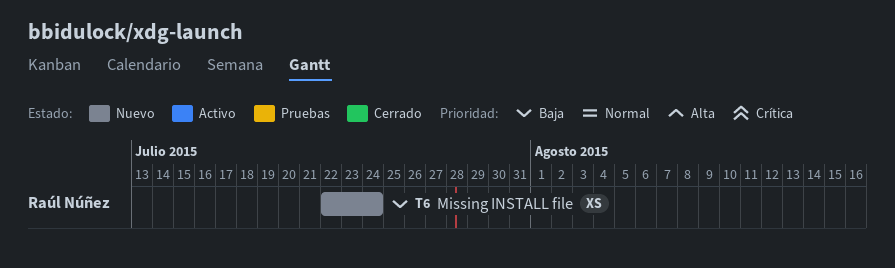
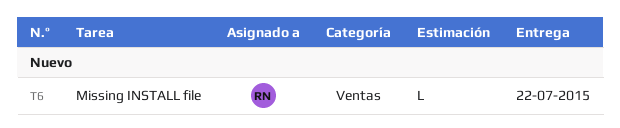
T6, estimate: XS -> L
T6, due: Jul 24 -> Jul 22

